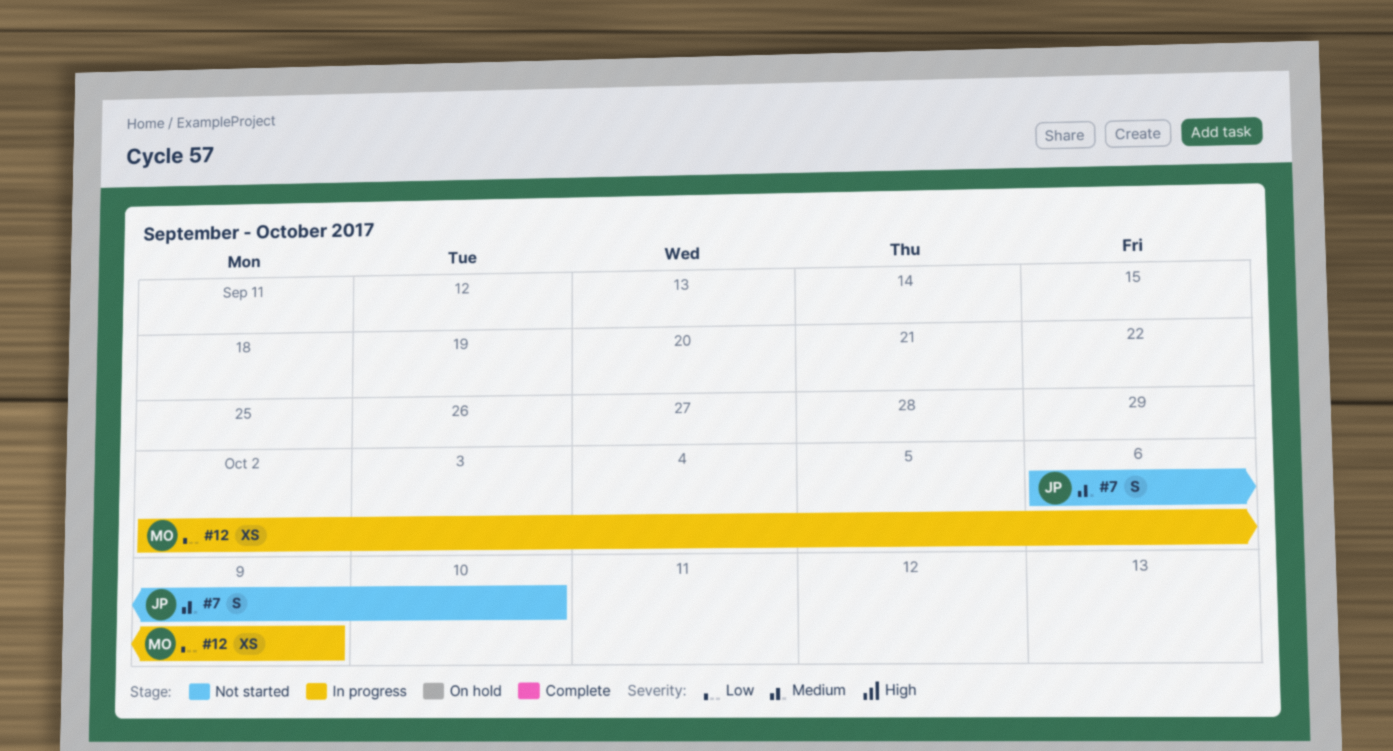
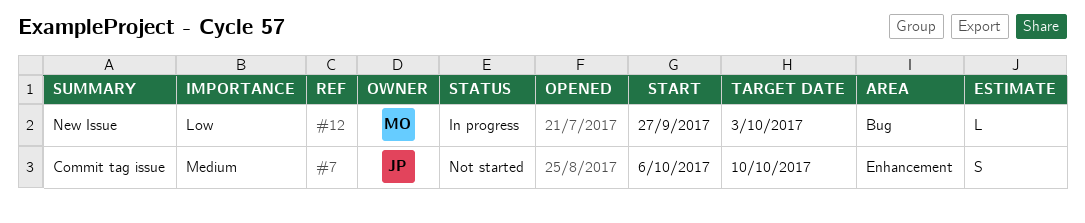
#12, estimate: XS -> L
#12, start: Oct 2 -> Sep 27
#12, due: Oct 9 -> Oct 3

